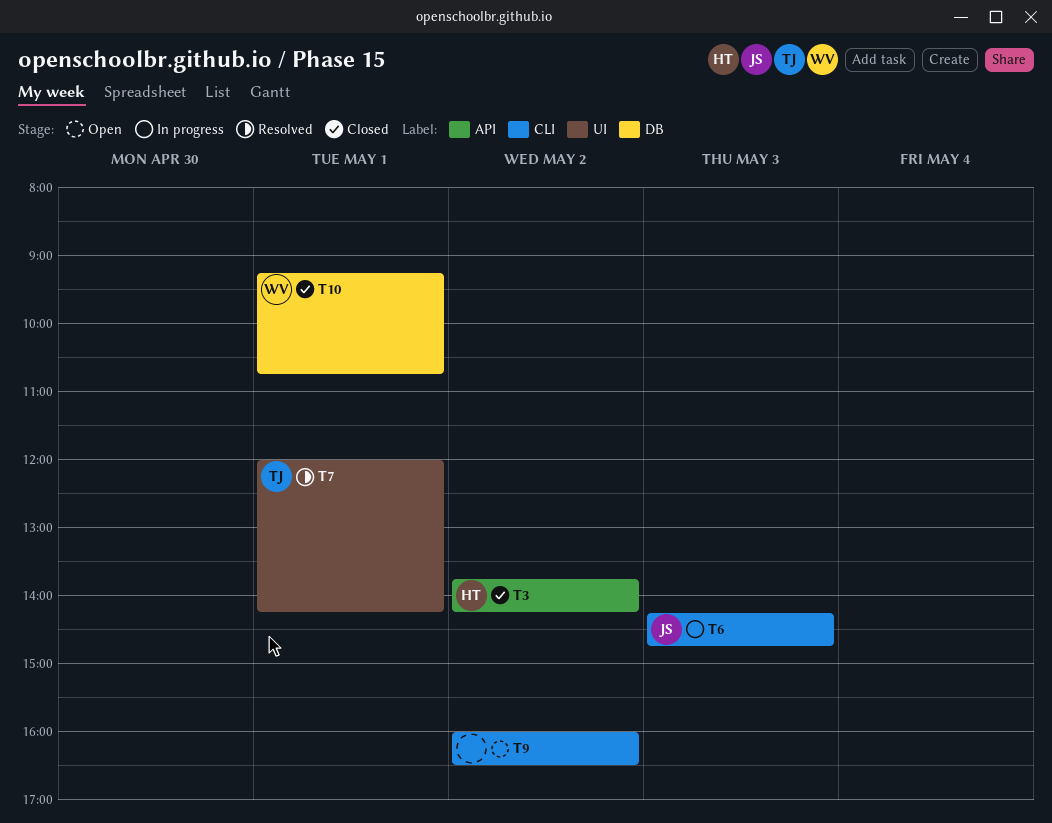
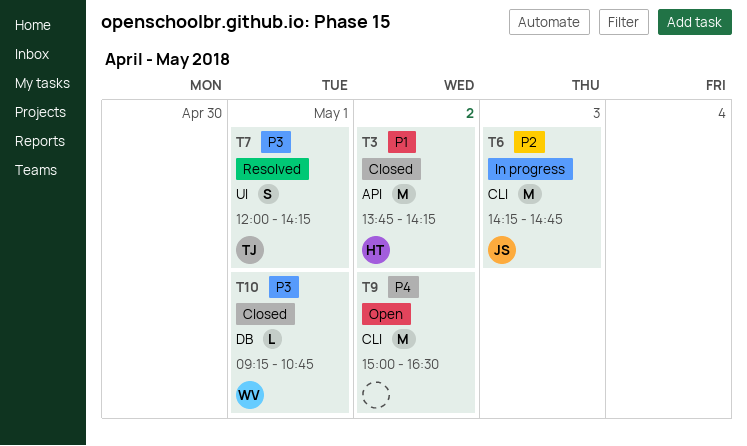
T9, begins: 16:00 -> 15:00

